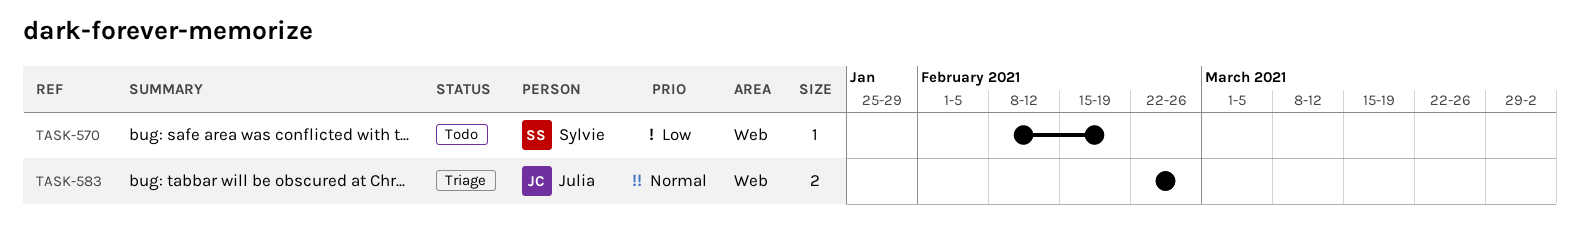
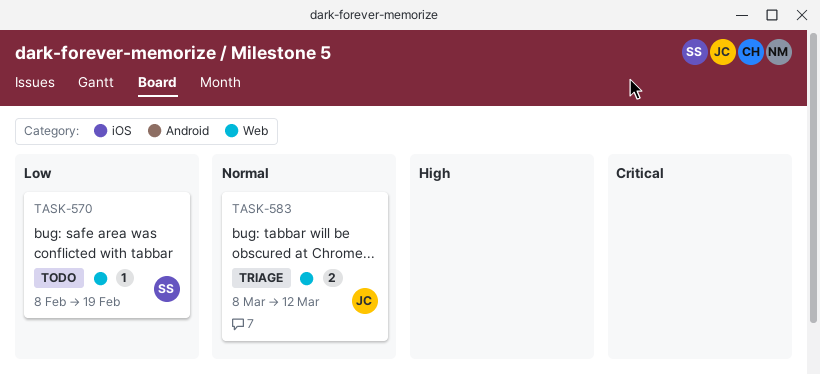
TASK-583, start: Feb 22 -> Mar 8
TASK-583, due: Feb 26 -> Mar 12

